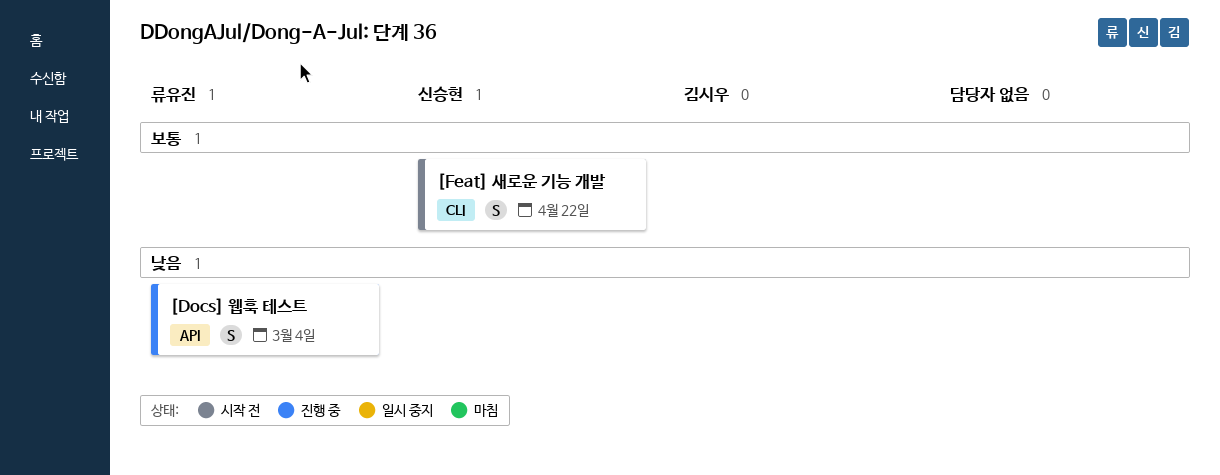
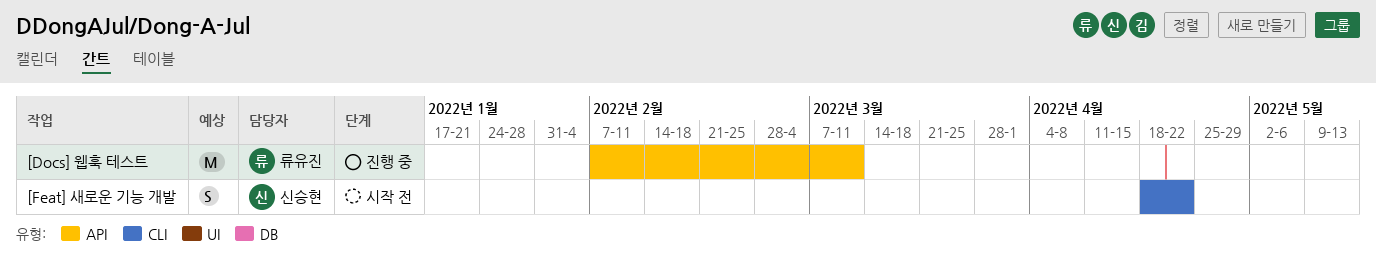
[Docs] 웹훅 테스트, estimate: S -> M
[Docs] 웹훅 테스트, due: Mar 4 -> Mar 11

